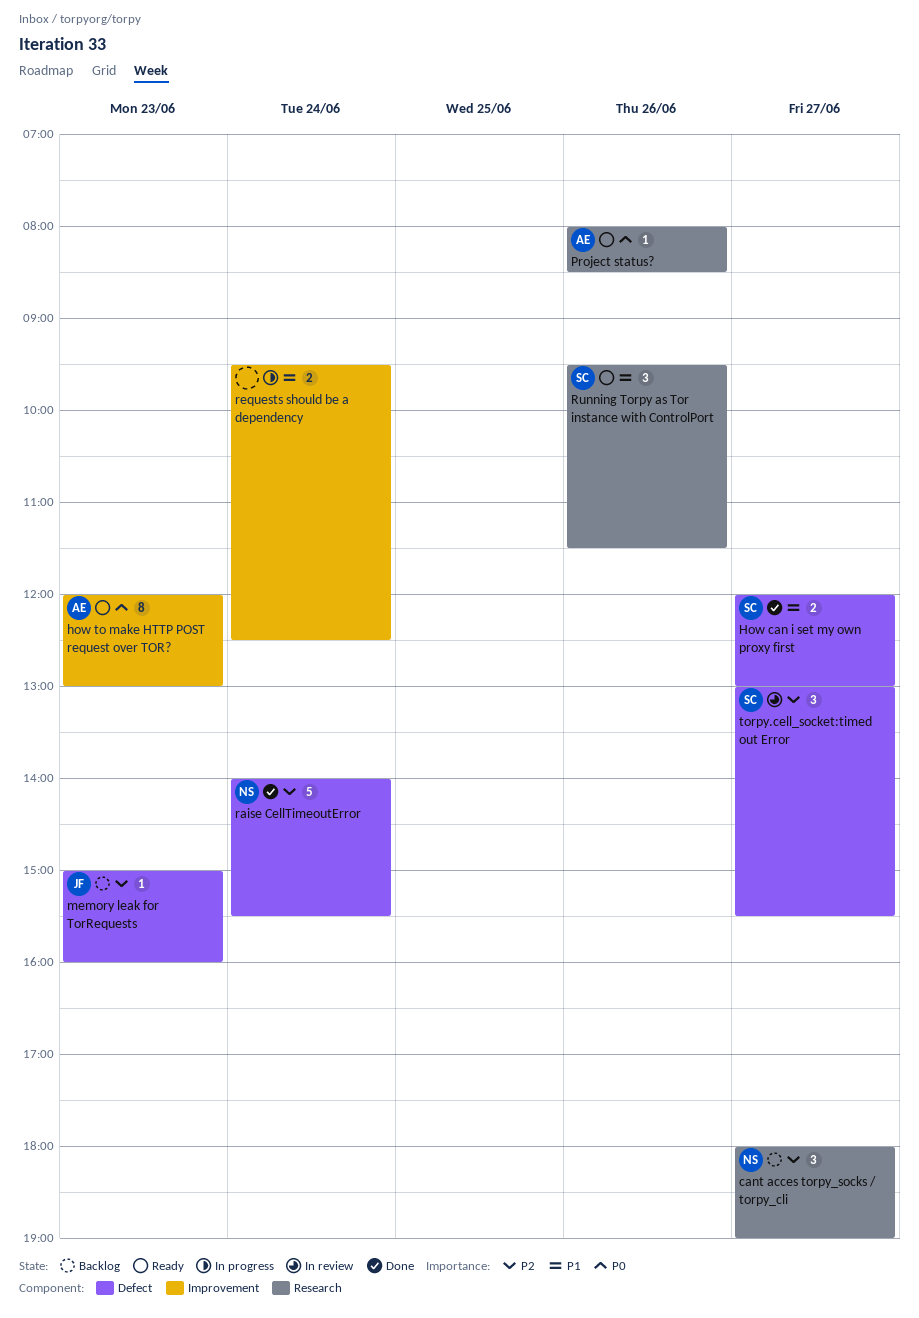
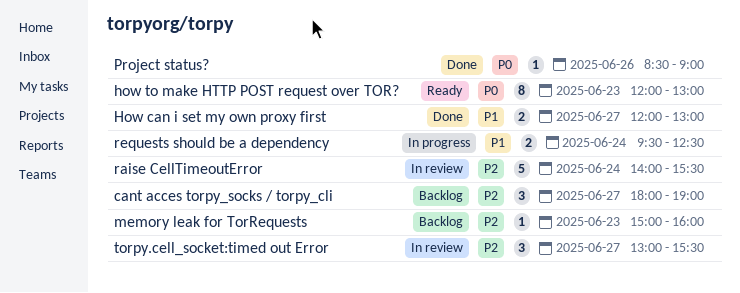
Project status?, status: Ready -> Done
Project status?, begins: 08:00 -> 08:30
Project status?, ends: 08:30 -> 09:00
raise CellTimeoutError, status: Done -> In review
Running Torpy as Tor instance with ControlPort: present -> none

